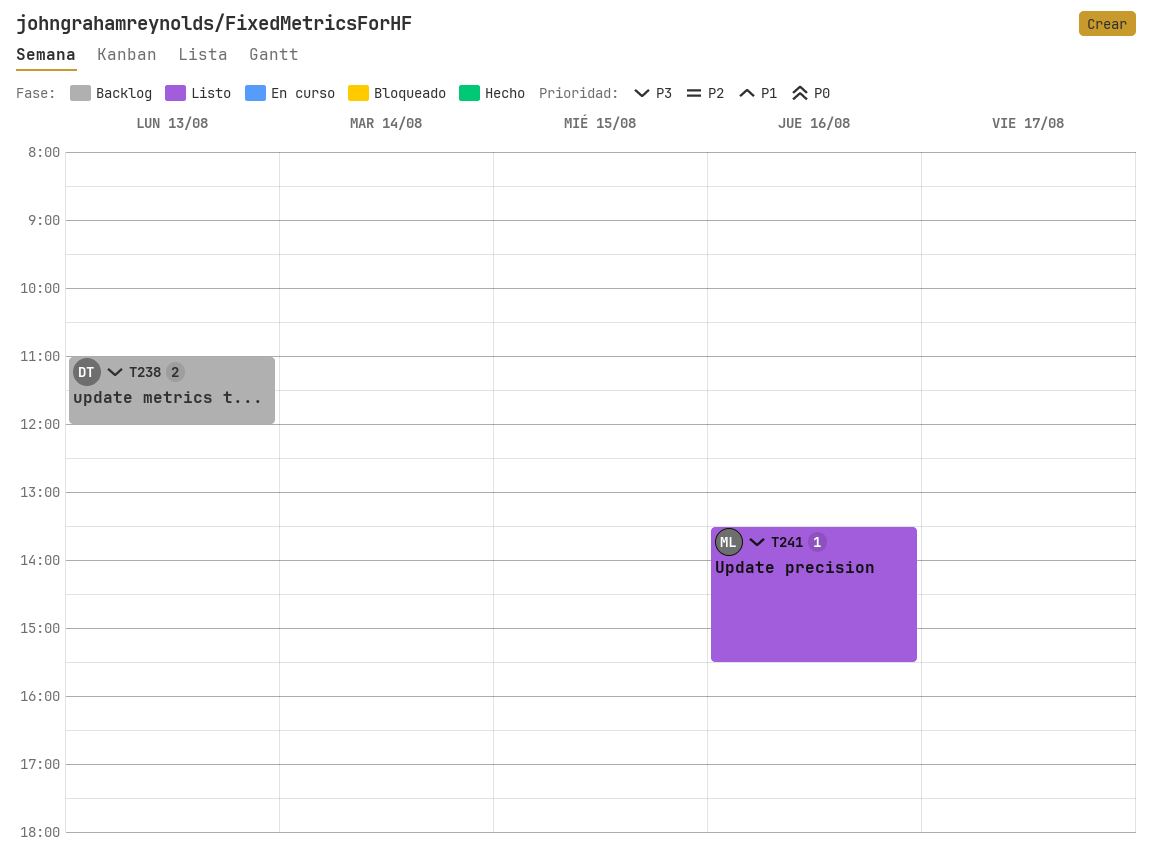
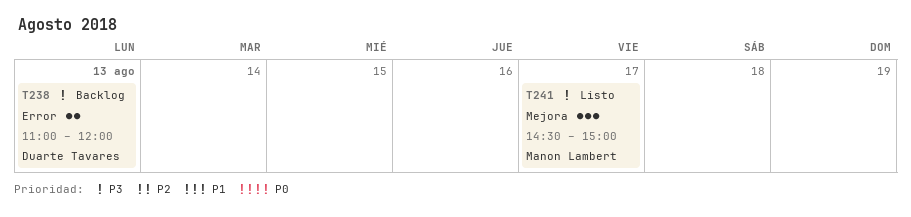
T241, estimate: 1 -> 3
T241, day: Aug 16 -> Aug 17
T241, begins: 13:30 -> 14:30
T241, ends: 15:30 -> 15:00

